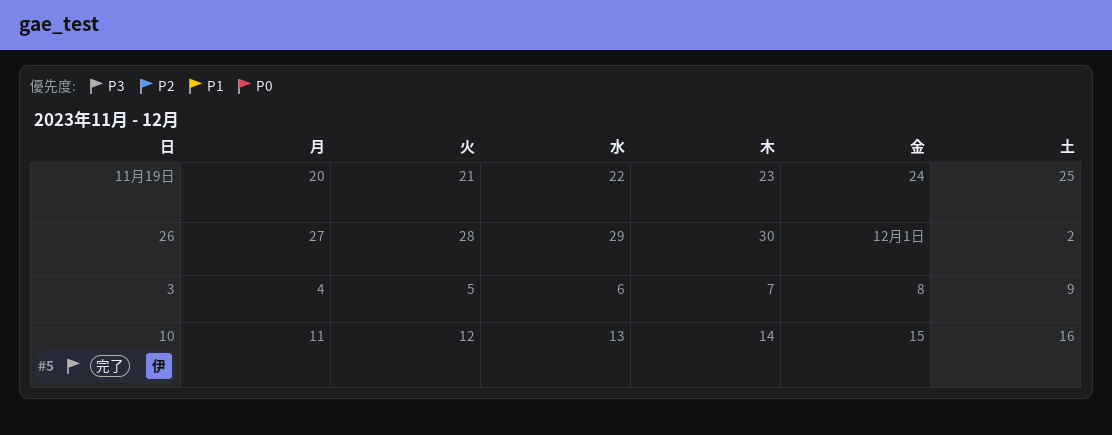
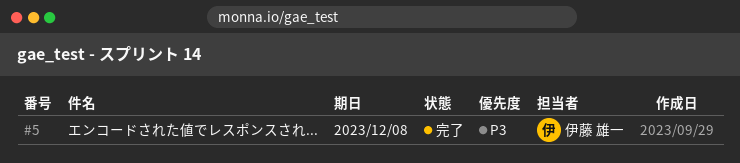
#5, due: Dec 10 -> Dec 8

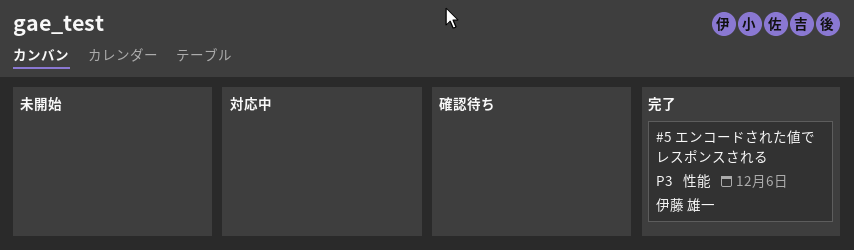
#5, due: Dec 8 -> Dec 6

